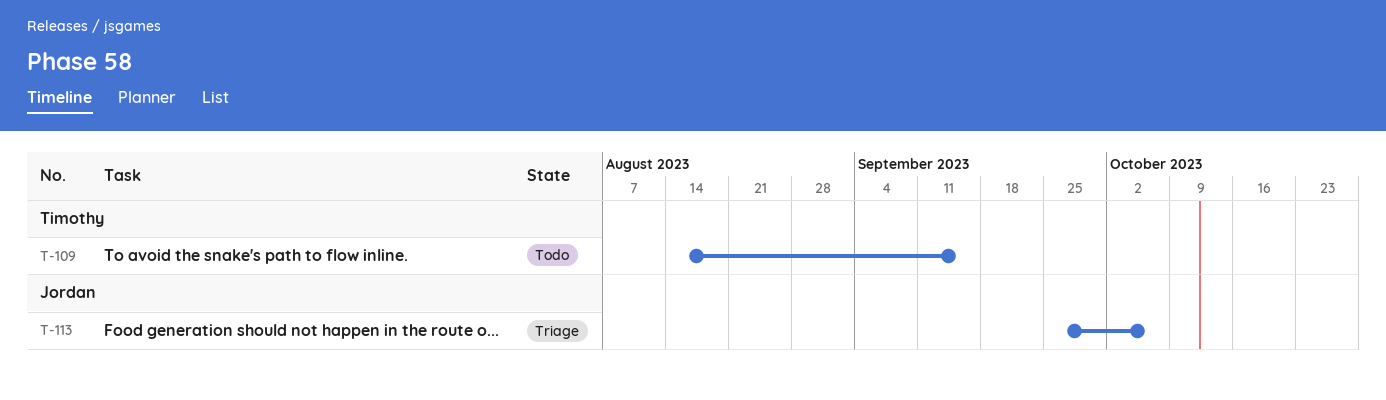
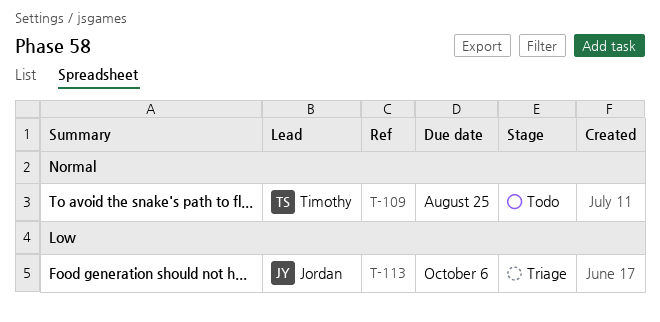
T-109, due: Sep 15 -> Aug 25

